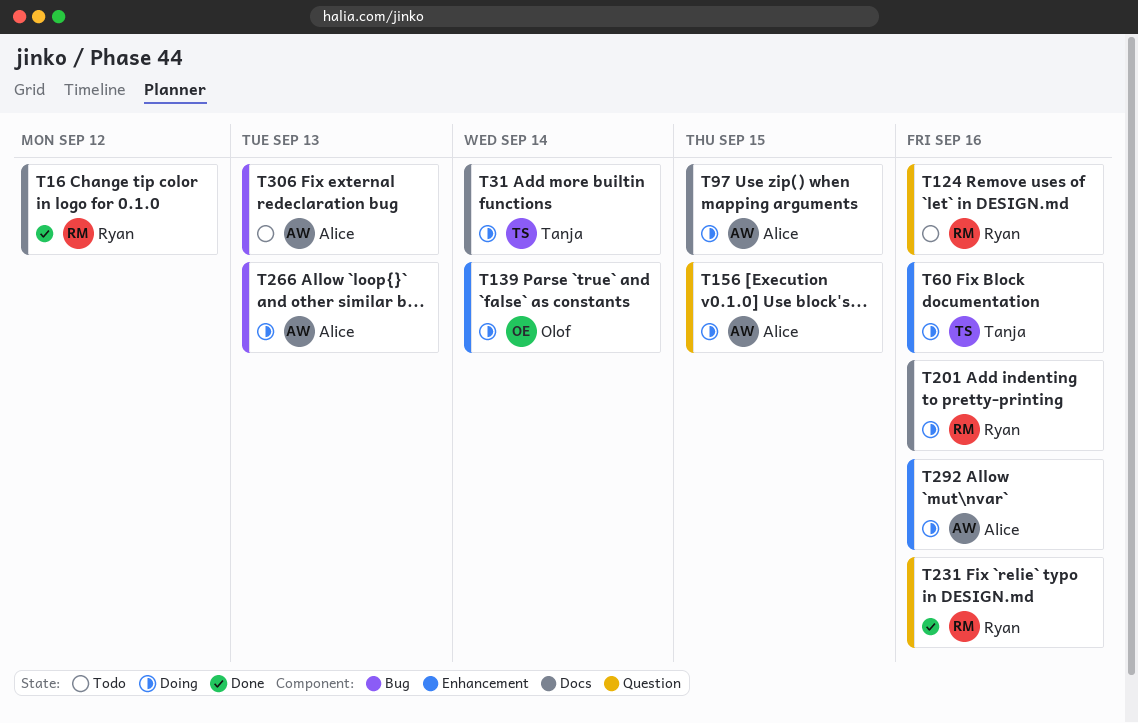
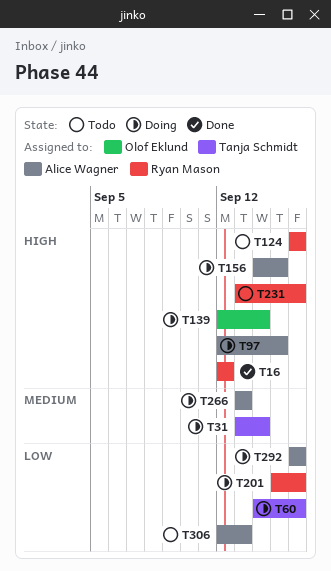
T231, status: Done -> Todo

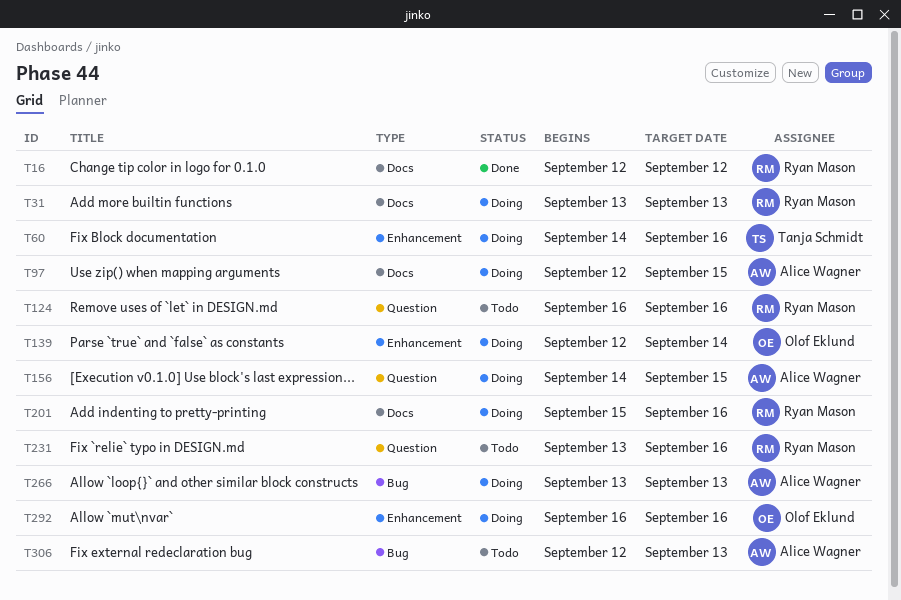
T31, owner: Tanja Schmidt -> Ryan Mason
T31, due: Sep 14 -> Sep 13
T292, owner: Alice Wagner -> Olof Eklund

